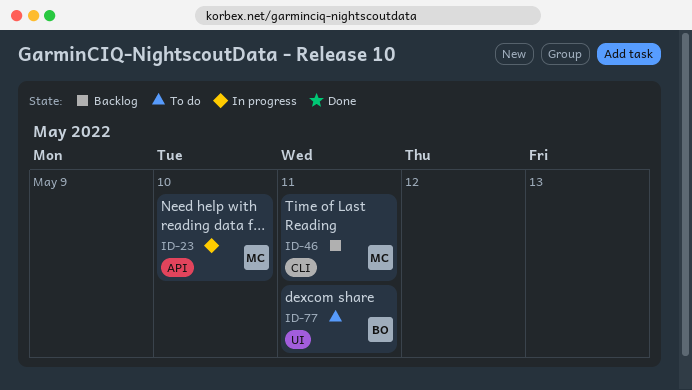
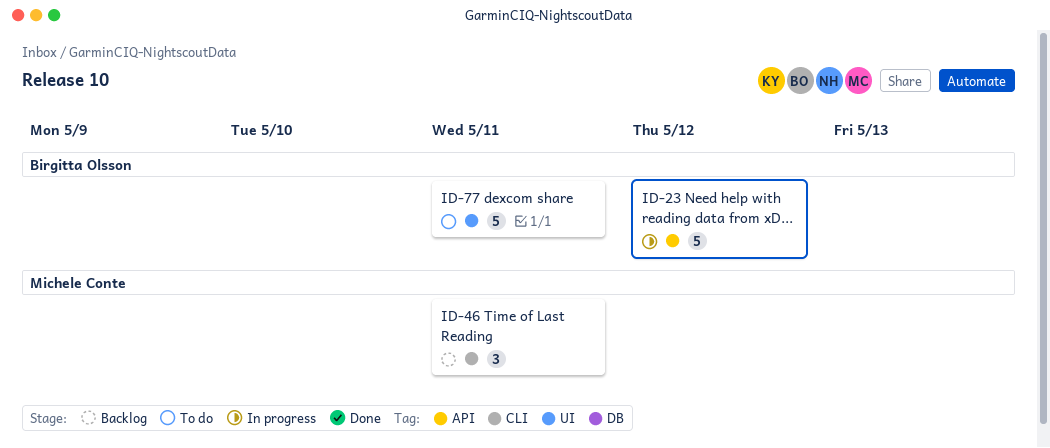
ID-23, owner: Michele Conte -> Birgitta Olsson
ID-23, due: May 10 -> May 12

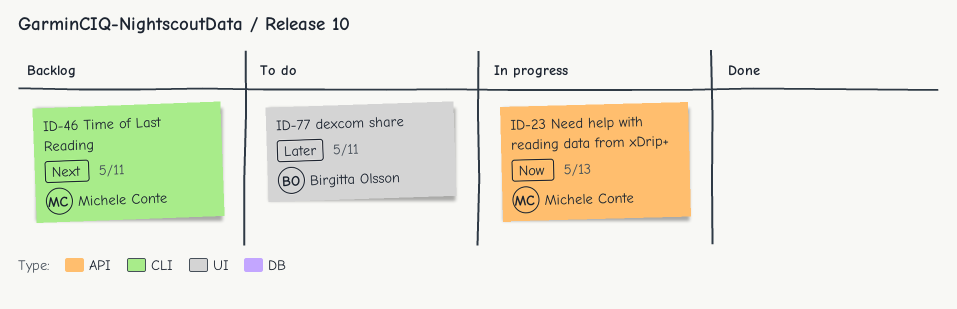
ID-23, owner: Birgitta Olsson -> Michele Conte
ID-23, due: May 12 -> May 13

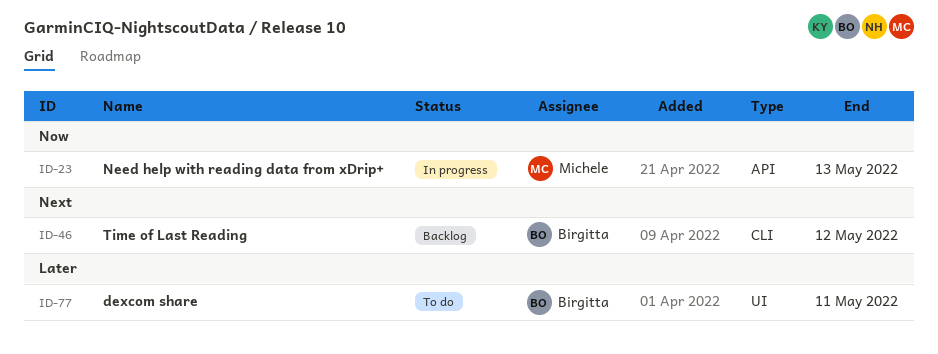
ID-46, owner: Michele Conte -> Birgitta Olsson
ID-46, due: May 11 -> May 12

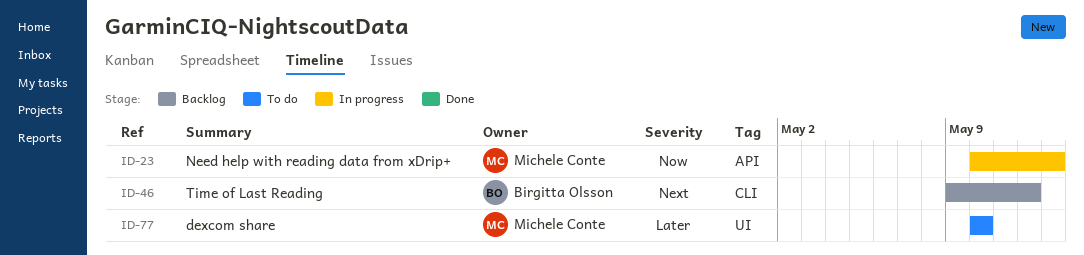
ID-77, owner: Birgitta Olsson -> Michele Conte
ID-77, due: May 11 -> May 10

